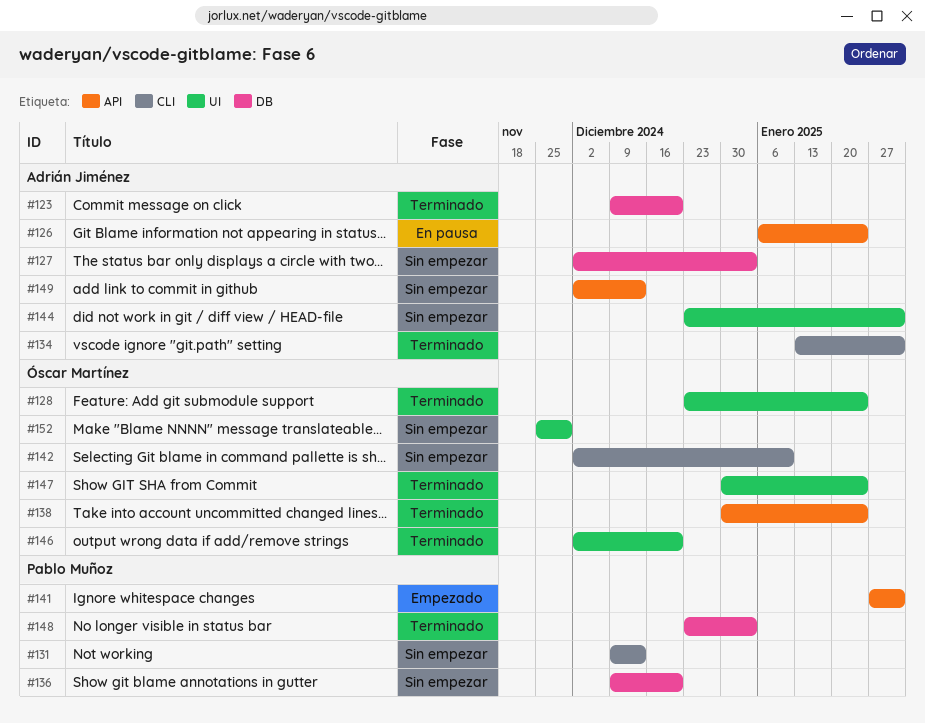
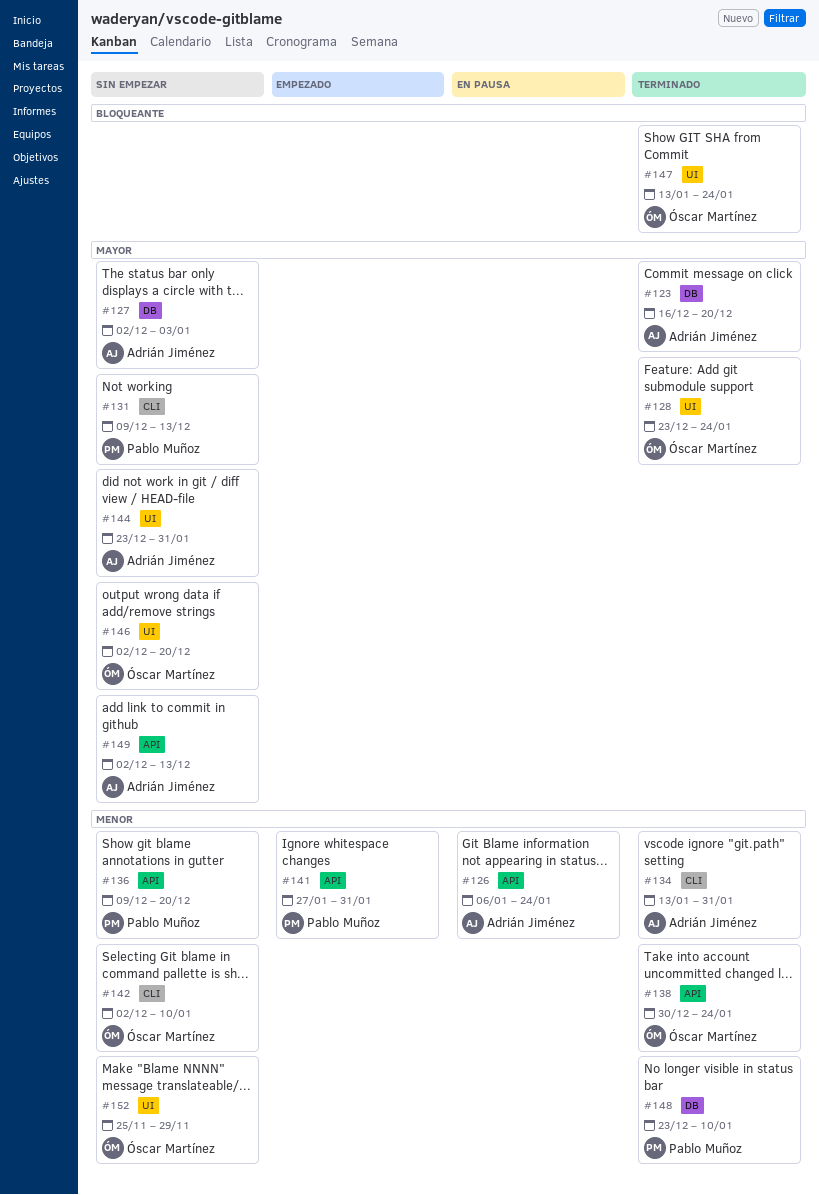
#123, start: Dec 9 -> Dec 16
#136, label: DB -> API
#146, status: Terminado -> Sin empezar
#147, start: Dec 30 -> Jan 13
#148, due: Jan 3 -> Jan 10

